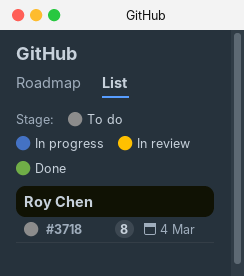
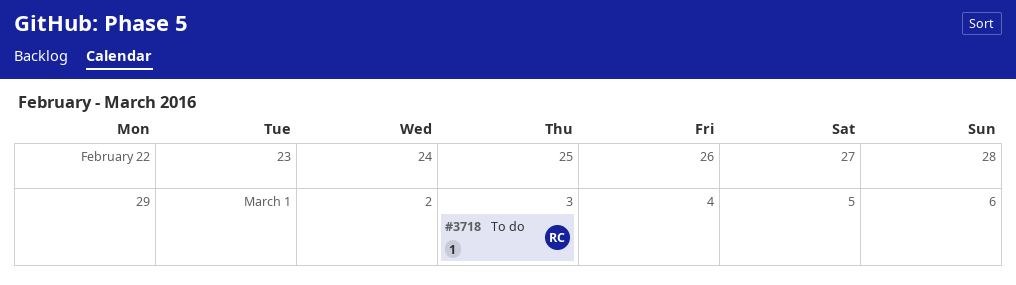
#3718, estimate: 8 -> 1
#3718, due: Mar 4 -> Mar 3

